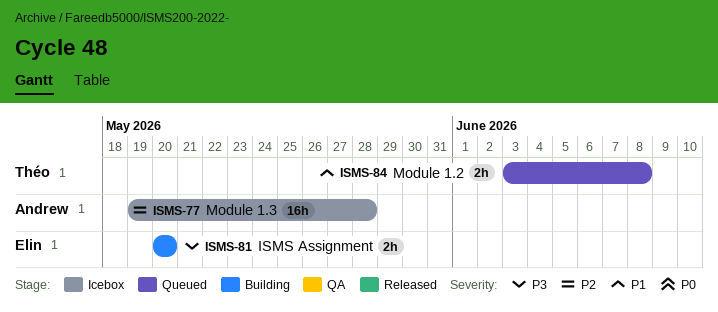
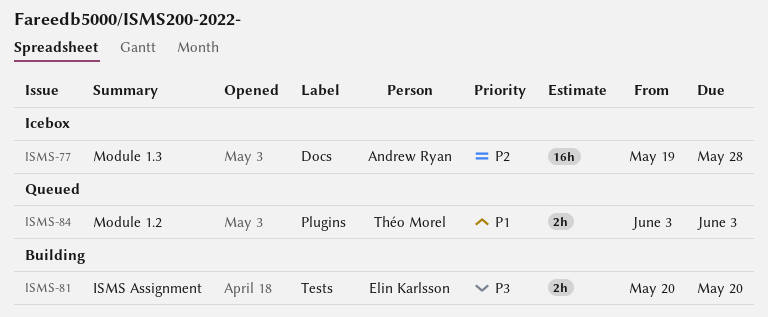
ISMS-84, due: Jun 8 -> Jun 3

